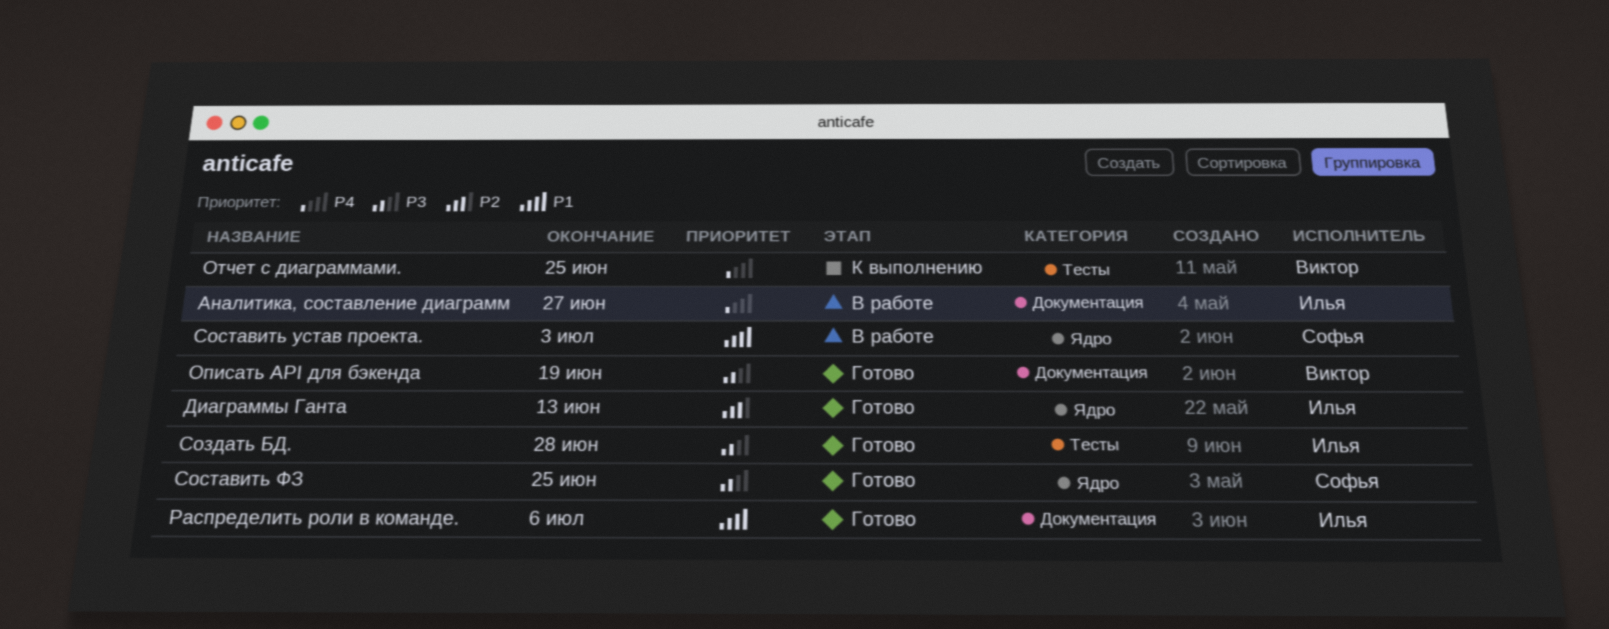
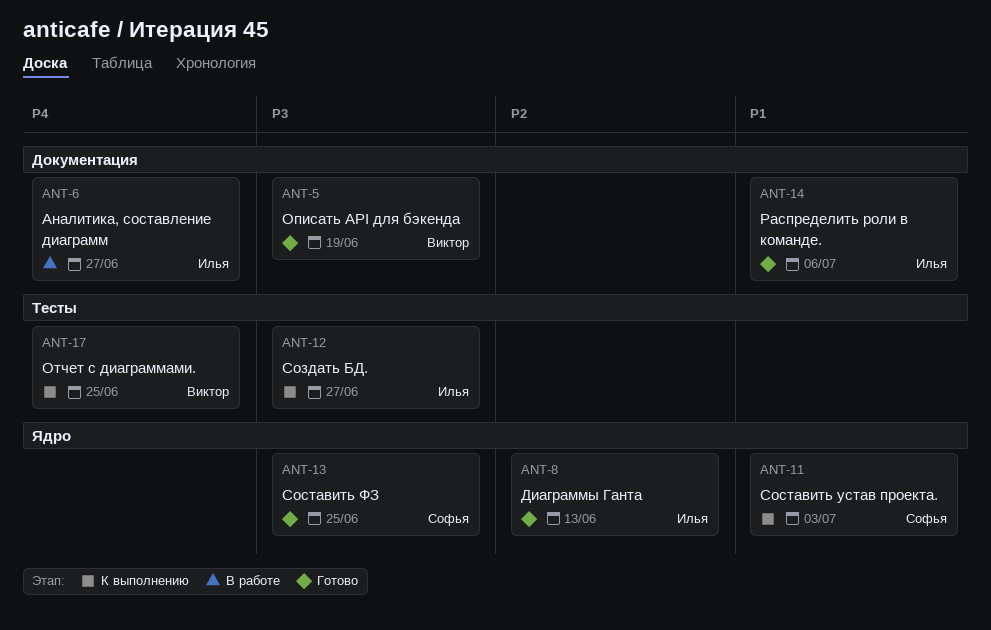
Создать БД., status: Готово -> К выполнению
Создать БД., due: Jun 28 -> Jun 27
Составить устав проекта., status: В работе -> К выполнению

